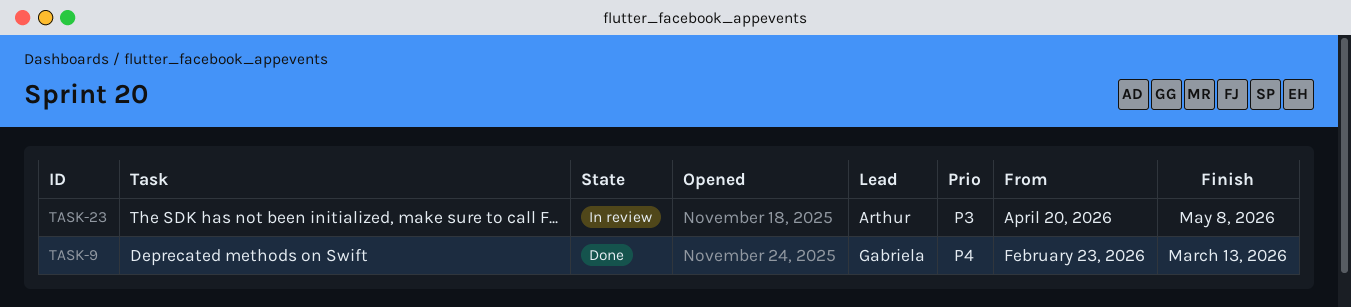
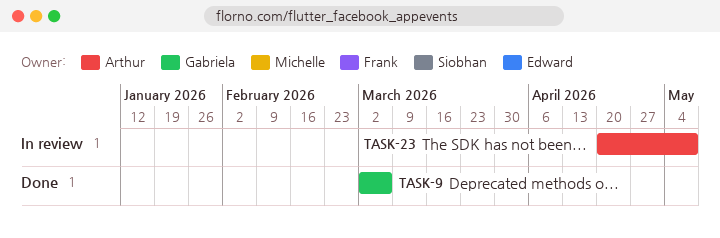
TASK-9, start: Feb 23 -> Mar 2
TASK-9, due: Mar 13 -> Mar 6

